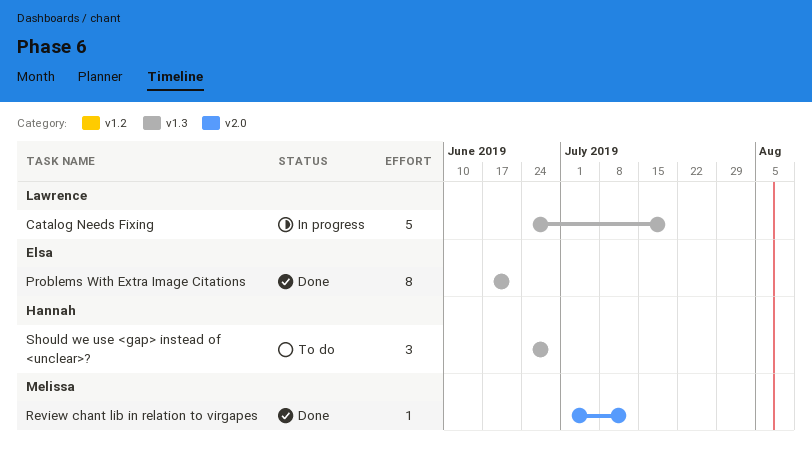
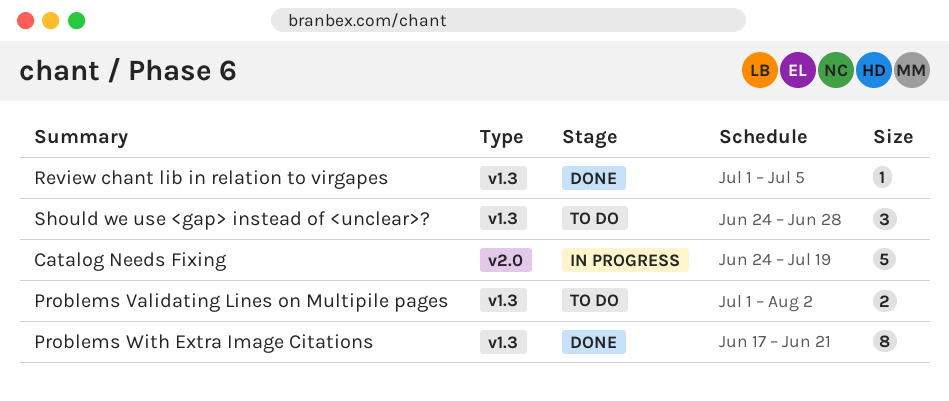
Catalog Needs Fixing, label: v1.3 -> v2.0
Problems Validating Lines on Multipile pages: none -> present
Review chant lib in relation to virgapes, label: v2.0 -> v1.3
Review chant lib in relation to virgapes, due: Jul 12 -> Jul 5

